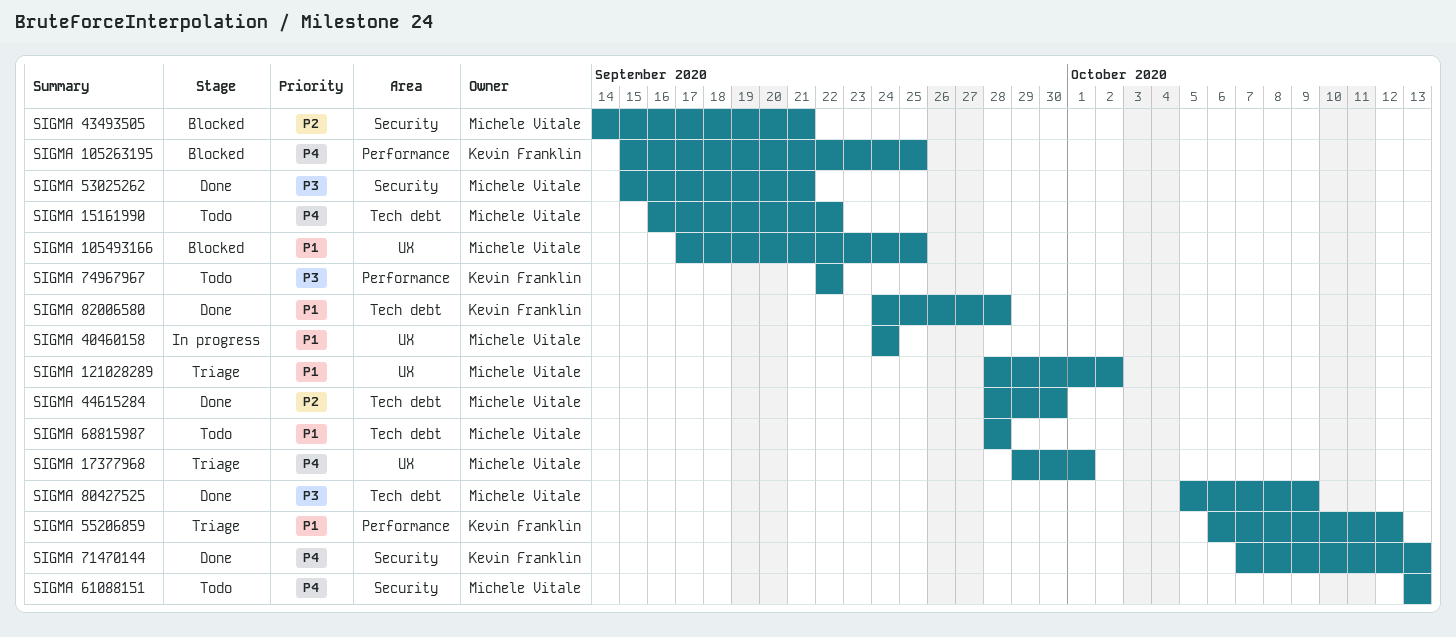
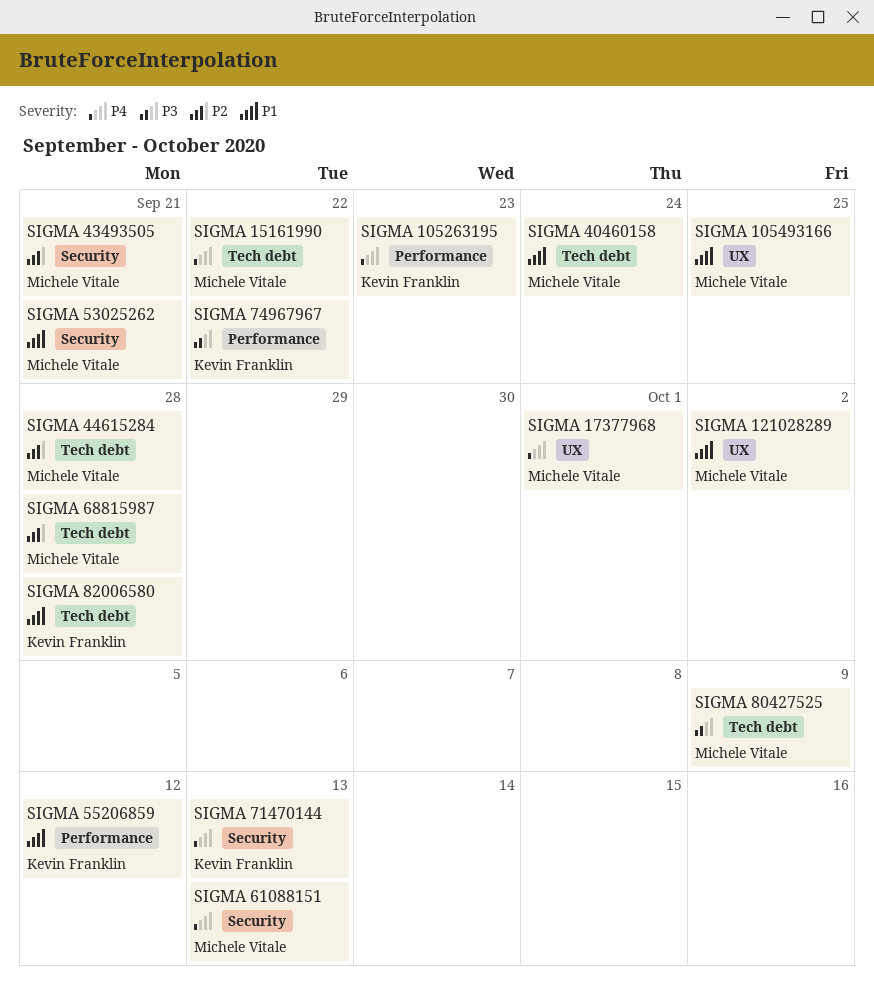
SIGMA 105263195, due: Sep 25 -> Sep 23
SIGMA 40460158, label: UX -> Tech debt
SIGMA 44615284, due: Sep 30 -> Sep 28
SIGMA 53025262, priority: P3 -> P1
SIGMA 68815987, priority: P1 -> P2

